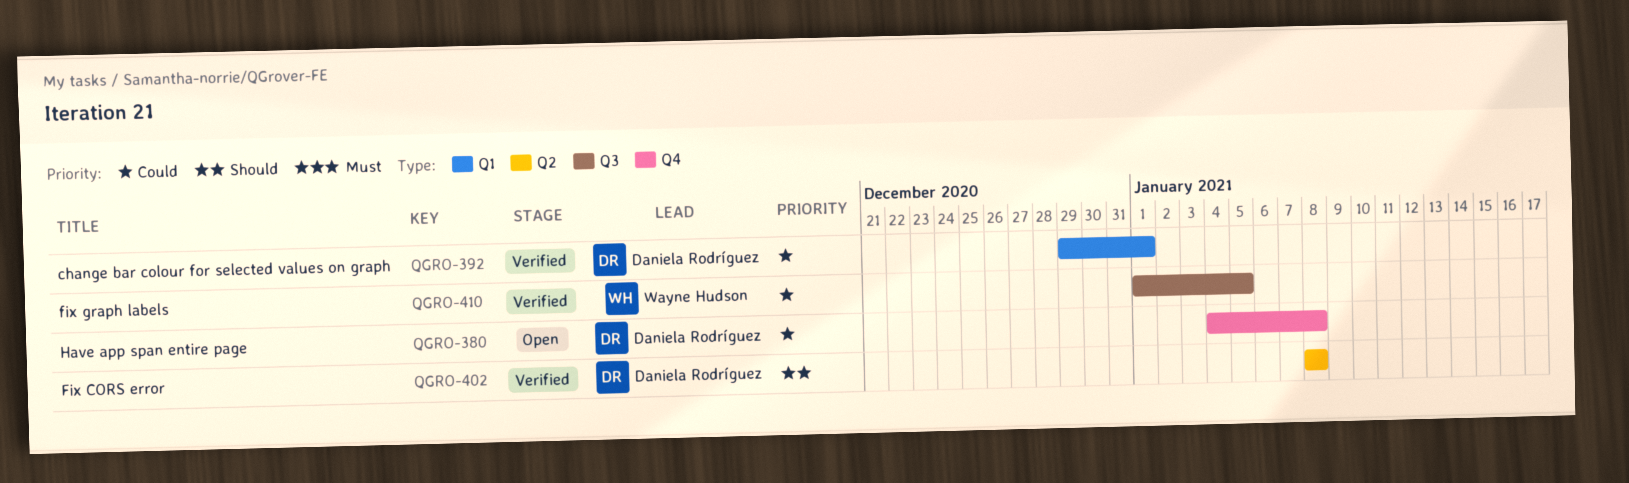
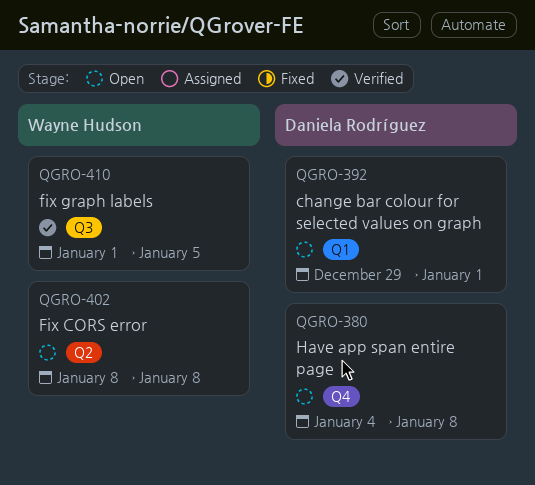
QGRO-392, status: Verified -> Open
QGRO-402, status: Verified -> Open
QGRO-402, owner: Daniela Rodríguez -> Wayne Hudson

